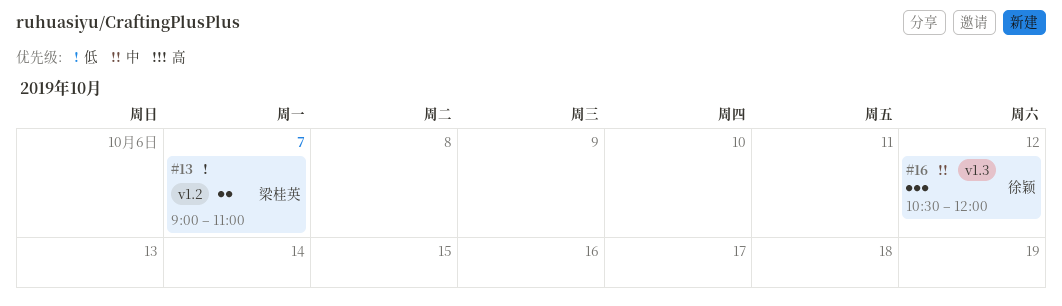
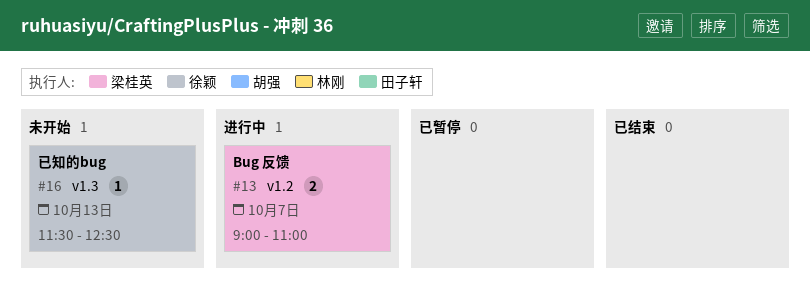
#16, estimate: 3 -> 1
#16, day: Oct 12 -> Oct 13
#16, begins: 10:30 -> 11:30
#16, ends: 12:00 -> 12:30

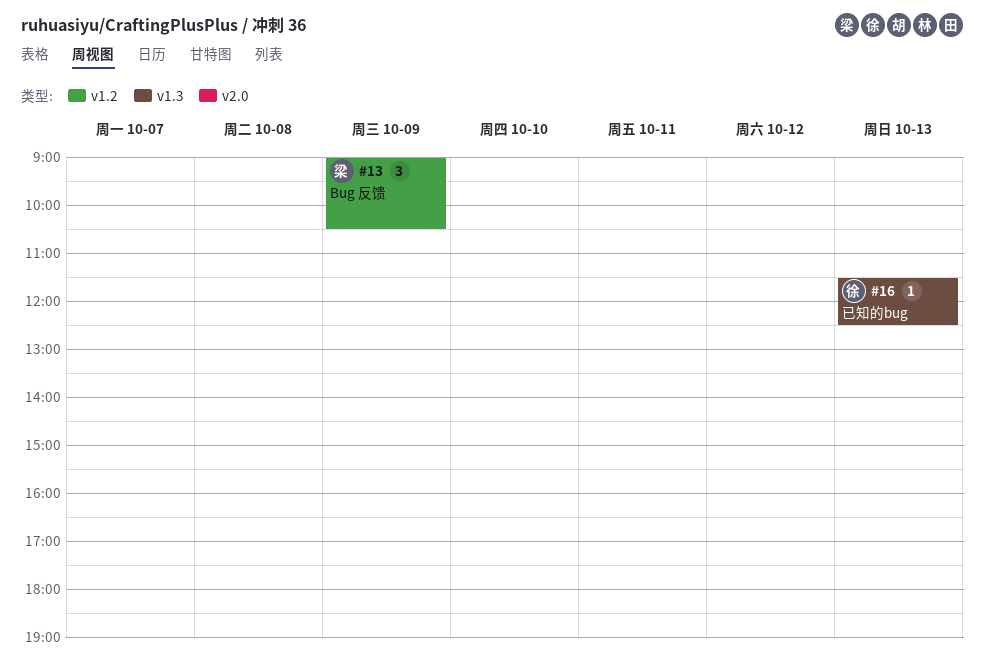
#13, estimate: 2 -> 3
#13, day: Oct 7 -> Oct 9
#13, ends: 11:00 -> 10:30

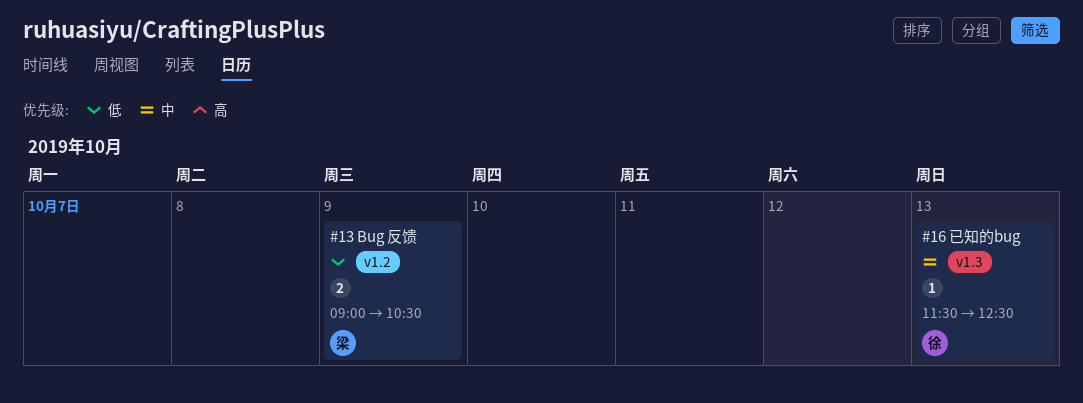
#13, estimate: 3 -> 2

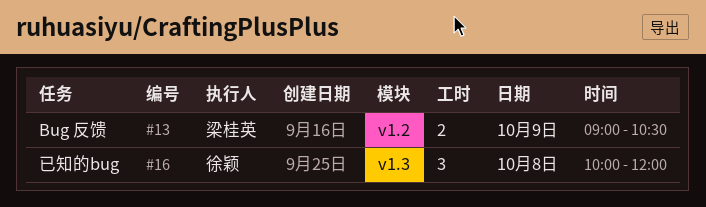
#16, estimate: 1 -> 3
#16, day: Oct 13 -> Oct 8
#16, begins: 11:30 -> 10:00
#16, ends: 12:30 -> 12:00

